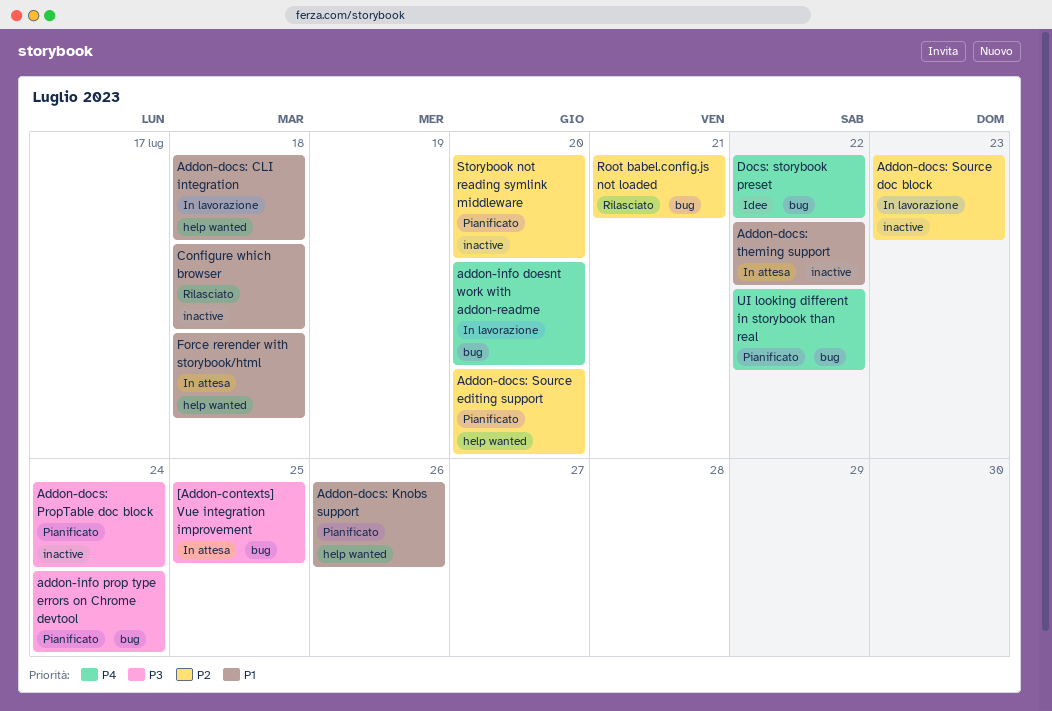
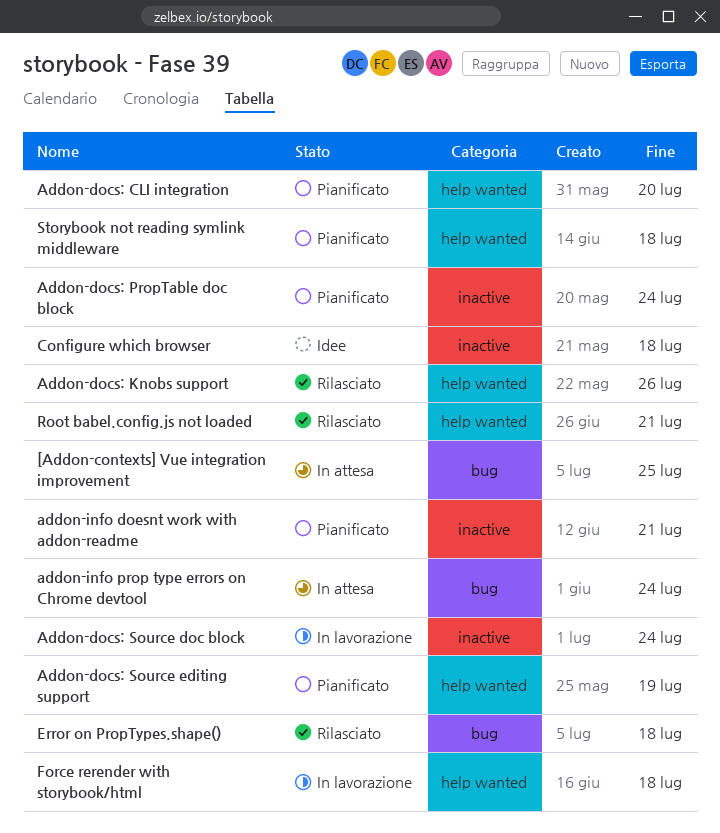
Addon-docs: CLI integration, status: In lavorazione -> Pianificato
Addon-docs: CLI integration, due: Jul 18 -> Jul 20
Addon-docs: Knobs support, status: Pianificato -> Rilasciato
Addon-docs: Source doc block, due: Jul 23 -> Jul 24
Addon-docs: Source editing support, due: Jul 20 -> Jul 19
Addon-docs: theming support: present -> none
addon-info doesnt work with addon-readme, status: In lavorazione -> Pianificato
addon-info doesnt work with addon-readme, label: bug -> inactive
addon-info doesnt work with addon-readme, due: Jul 20 -> Jul 21
addon-info prop type errors on Chrome devtool, status: Pianificato -> In attesa
Configure which browser, status: Rilasciato -> Idee
Docs: storybook preset: present -> none
Error on PropTypes.shape(): none -> present
Force rerender with storybook/html, status: In attesa -> In lavorazione
Root babel.config.js not loaded, label: bug -> help wanted
Storybook not reading symlink middleware, label: inactive -> help wanted
Storybook not reading symlink middleware, due: Jul 20 -> Jul 18
UI looking different in storybook than real: present -> none

